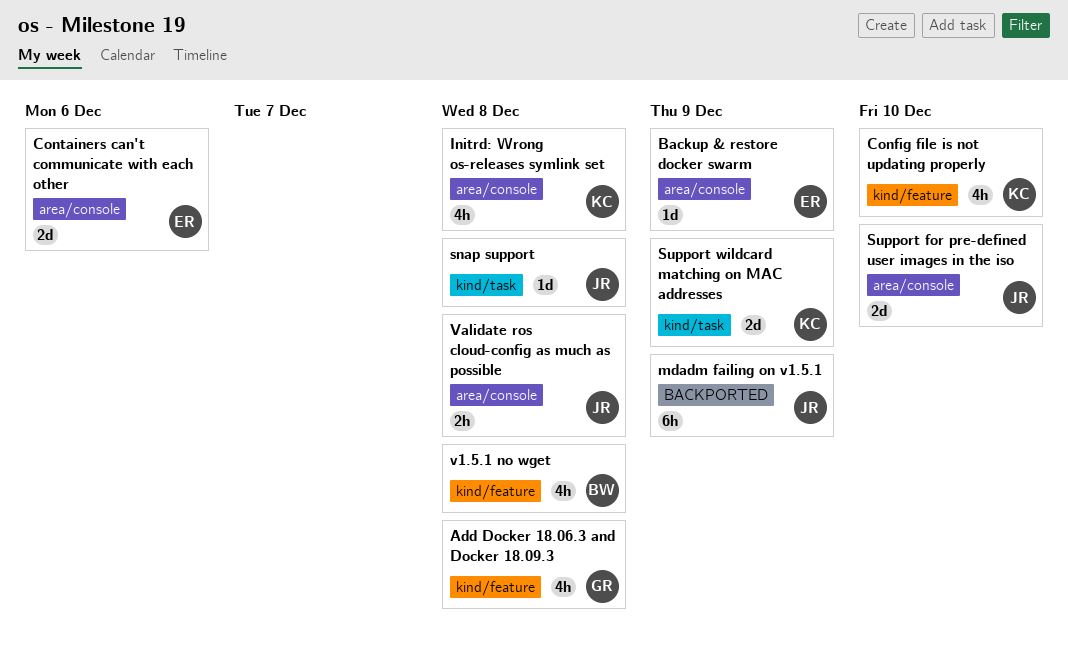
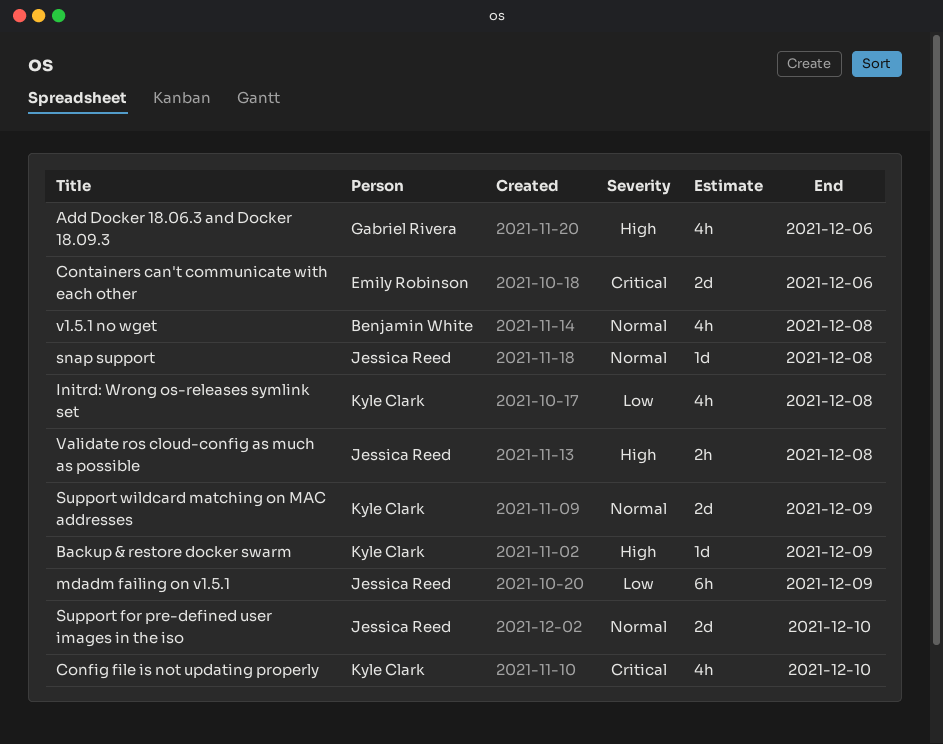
Add Docker 18.06.3 and Docker 18.09.3, due: Dec 8 -> Dec 6
Backup & restore docker swarm, owner: Emily Robinson -> Kyle Clark

